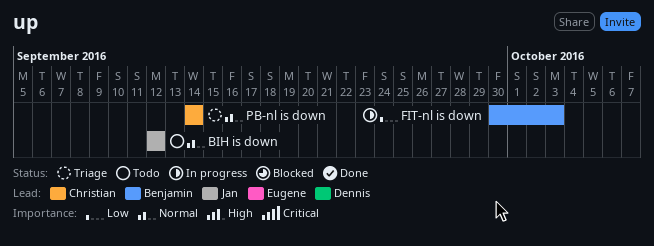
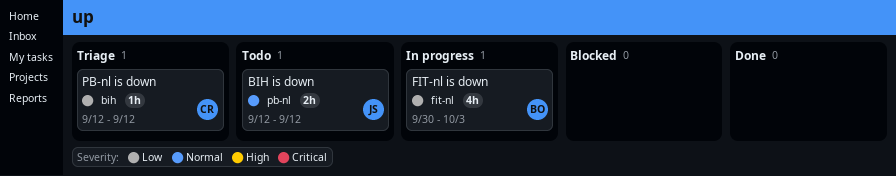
PB-nl is down, priority: Normal -> Low
PB-nl is down, start: Sep 14 -> Sep 12
PB-nl is down, due: Sep 14 -> Sep 12

